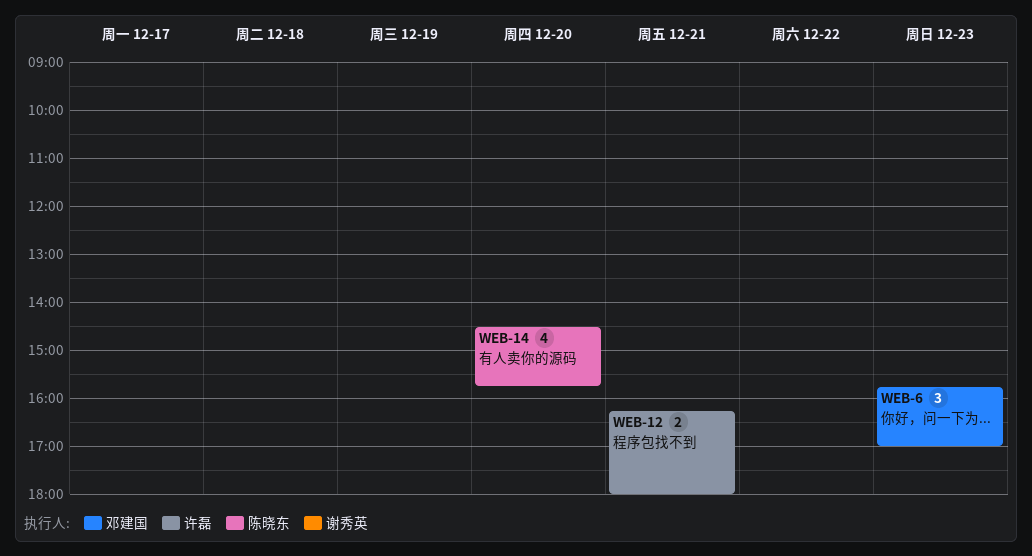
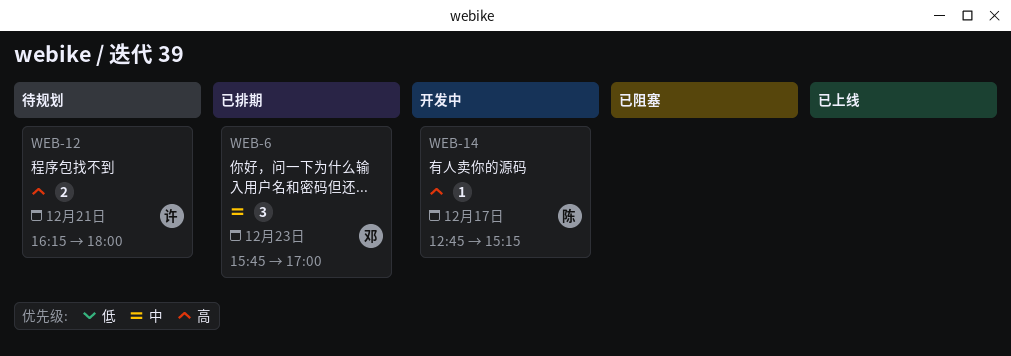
WEB-14, estimate: 4 -> 1
WEB-14, day: Dec 20 -> Dec 17
WEB-14, begins: 14:30 -> 12:45
WEB-14, ends: 15:45 -> 15:15

